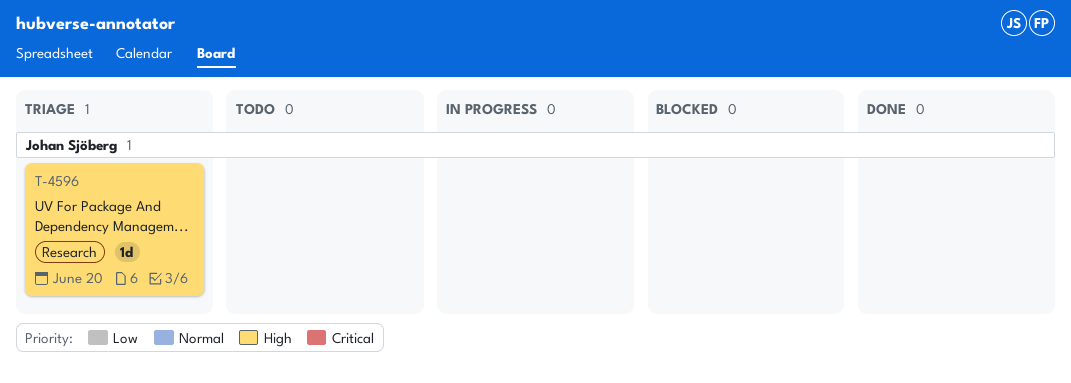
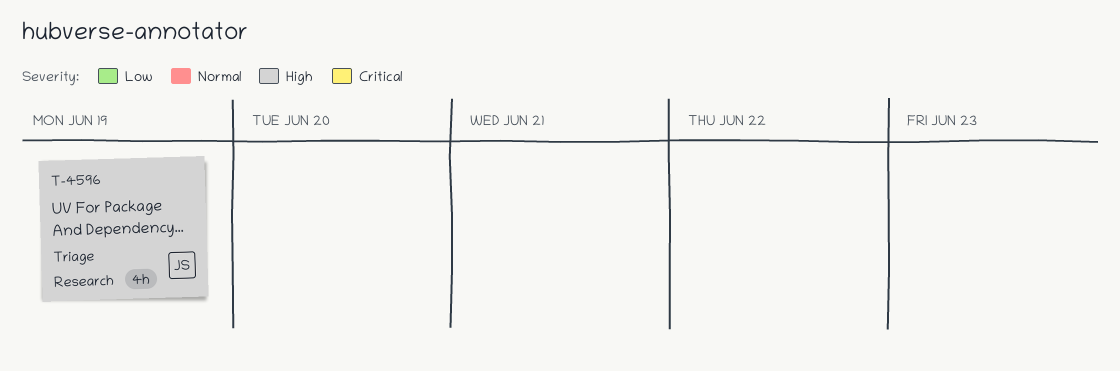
T-4596, estimate: 1d -> 4h
T-4596, due: Jun 20 -> Jun 19

